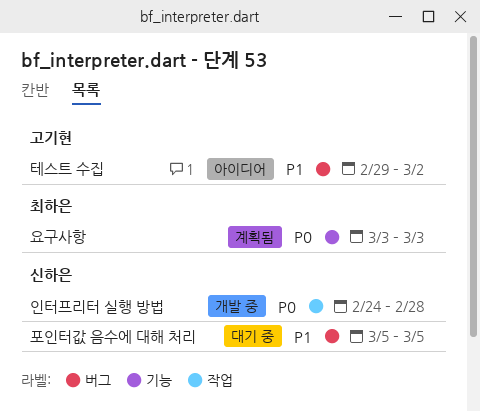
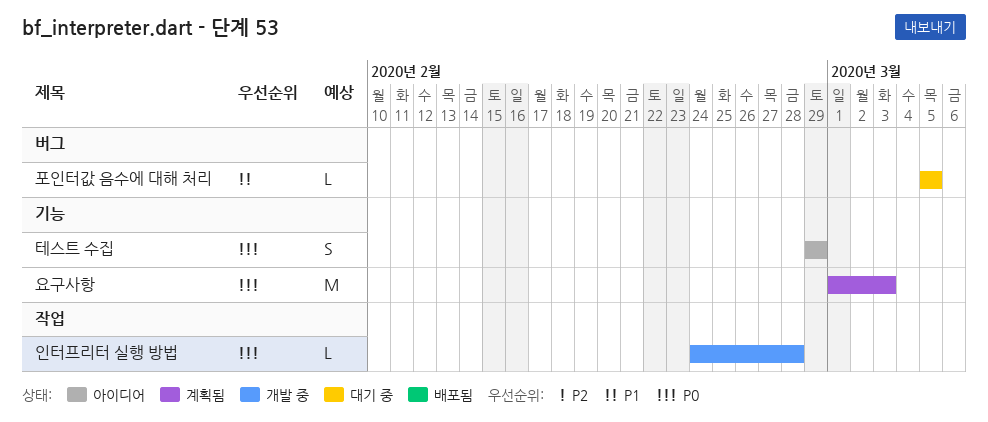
요구사항, start: Mar 3 -> Mar 1
테스트 수집, priority: P1 -> P0
테스트 수집, label: 버그 -> 기능
테스트 수집, due: Mar 2 -> Feb 29

